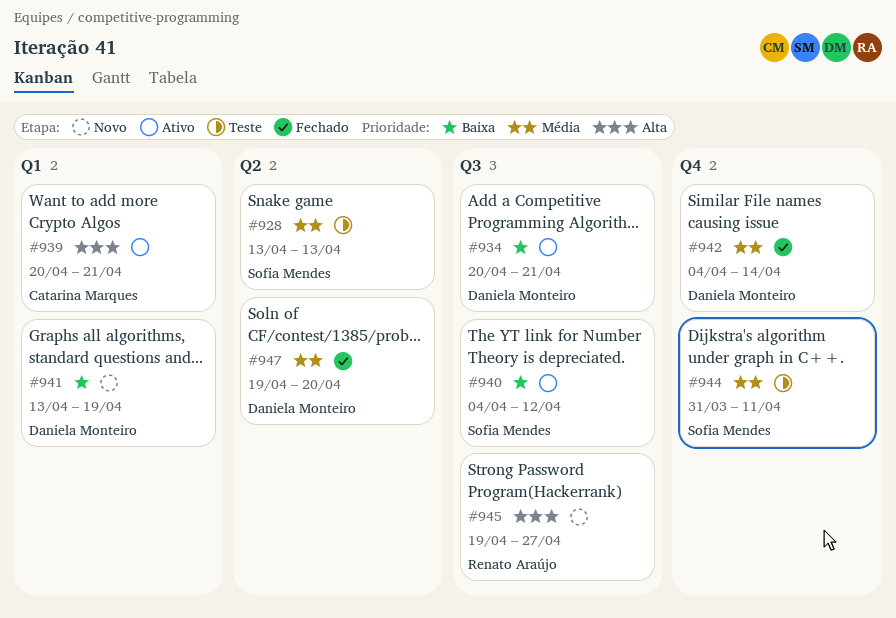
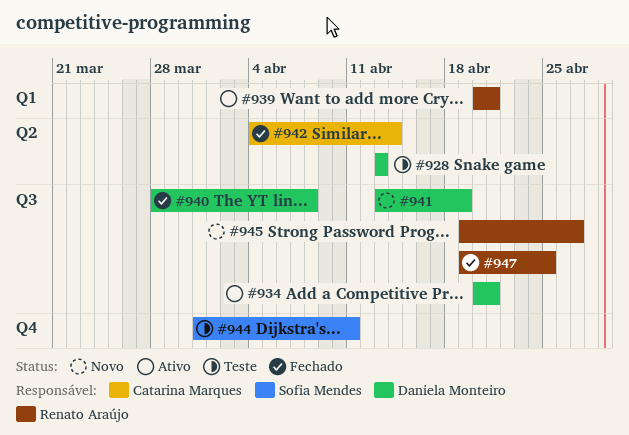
#928, owner: Sofia Mendes -> Daniela Monteiro
#939, owner: Catarina Marques -> Renato Araújo
#940, status: Ativo -> Fechado
#940, owner: Sofia Mendes -> Daniela Monteiro
#940, start: Apr 4 -> Mar 28
#940, due: Apr 12 -> Apr 8
#941, label: Q1 -> Q3
#942, owner: Daniela Monteiro -> Catarina Marques
#942, label: Q4 -> Q2
#947, owner: Daniela Monteiro -> Renato Araújo
#947, label: Q2 -> Q3
#947, due: Apr 20 -> Apr 25

